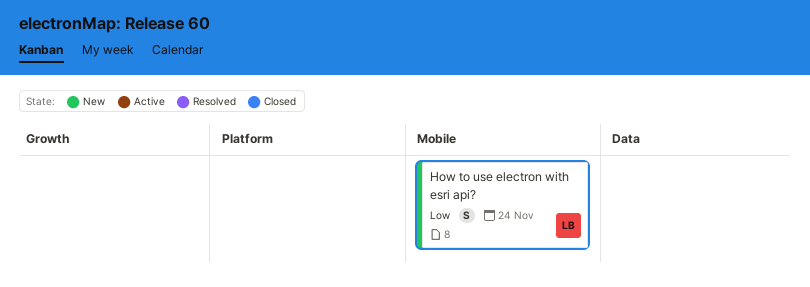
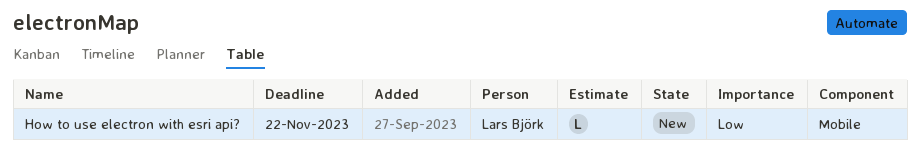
How to use electron with esri api?, estimate: S -> L
How to use electron with esri api?, due: Nov 24 -> Nov 22

